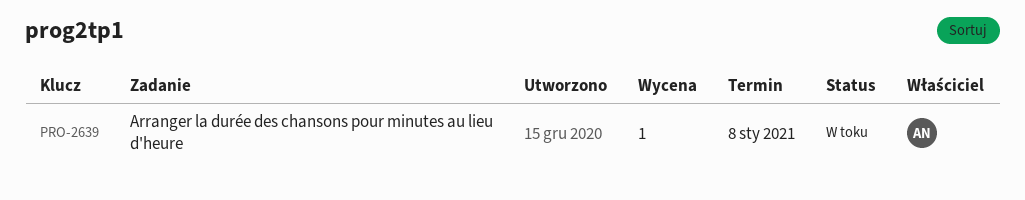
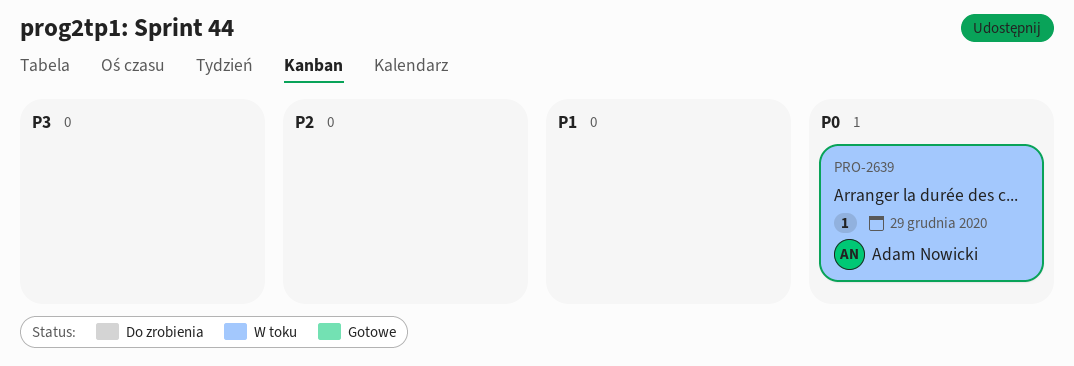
PRO-2639, due: Jan 8 -> Dec 29

